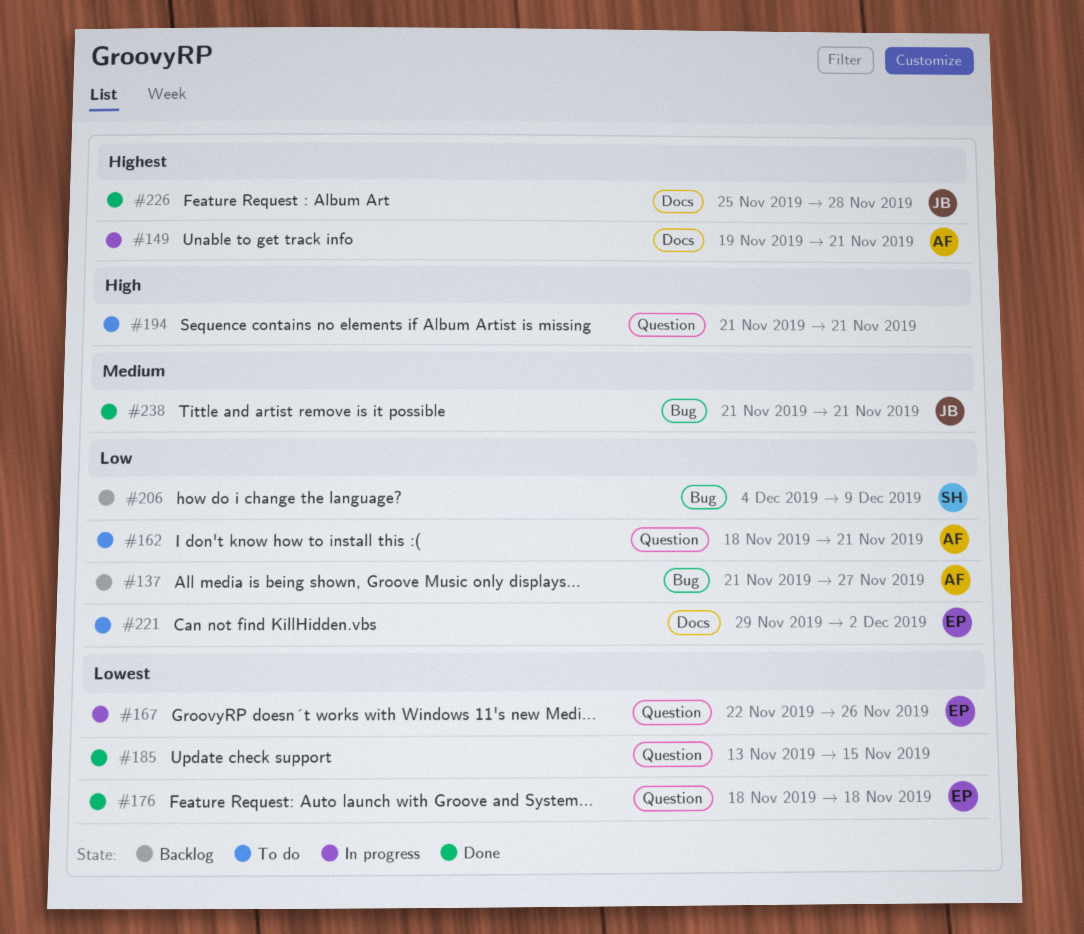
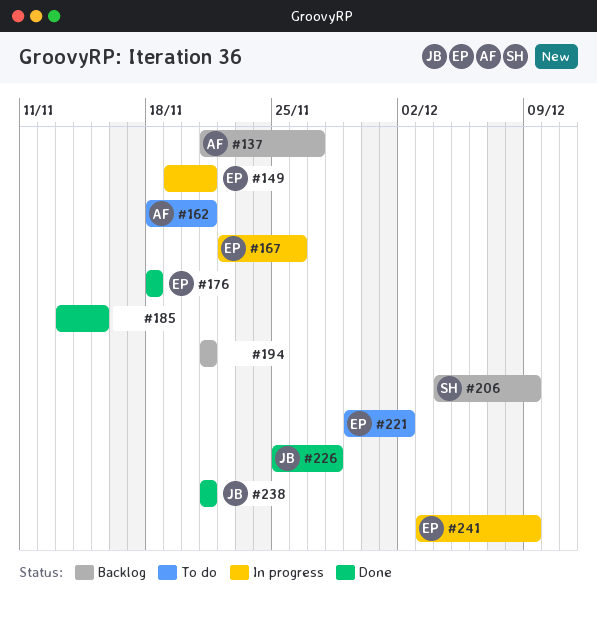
#149, owner: AF -> EP
#194, status: To do -> Backlog
#241: none -> present

